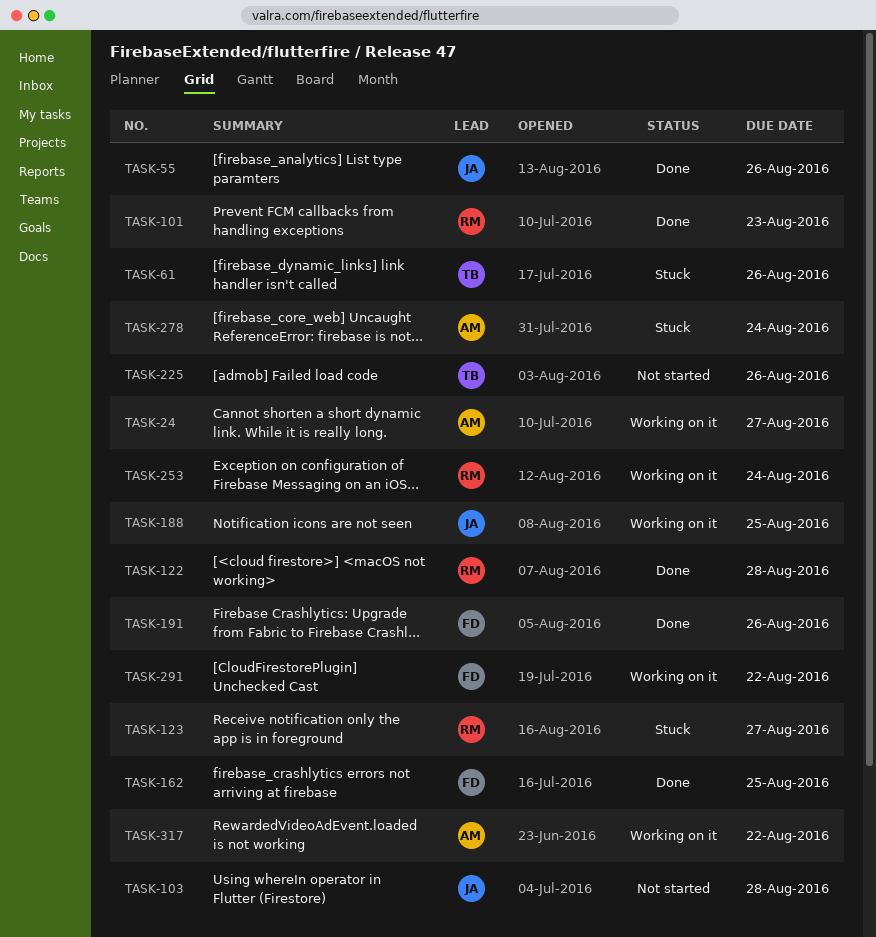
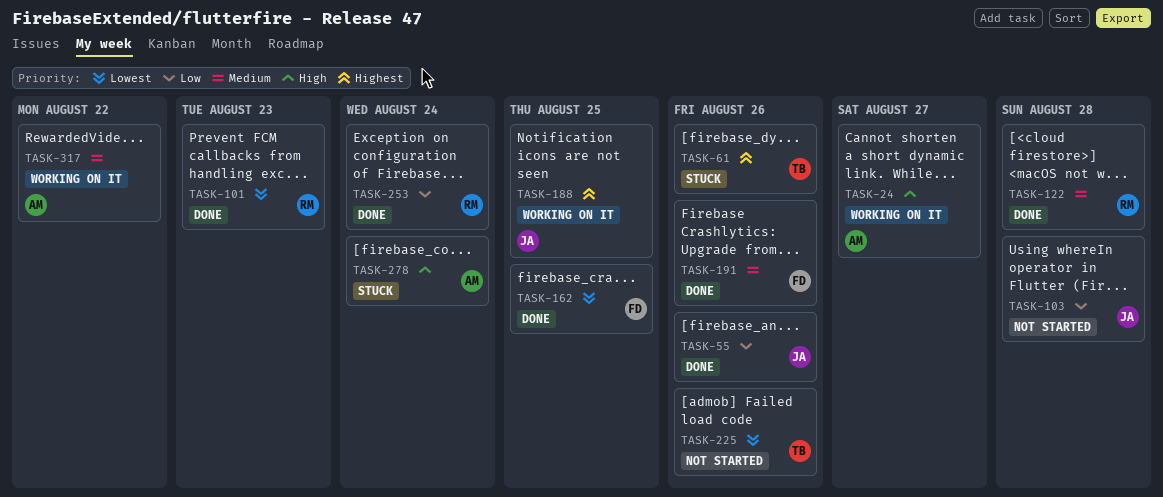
TASK-123: present -> none
TASK-253, status: Working on it -> Done
TASK-291: present -> none

